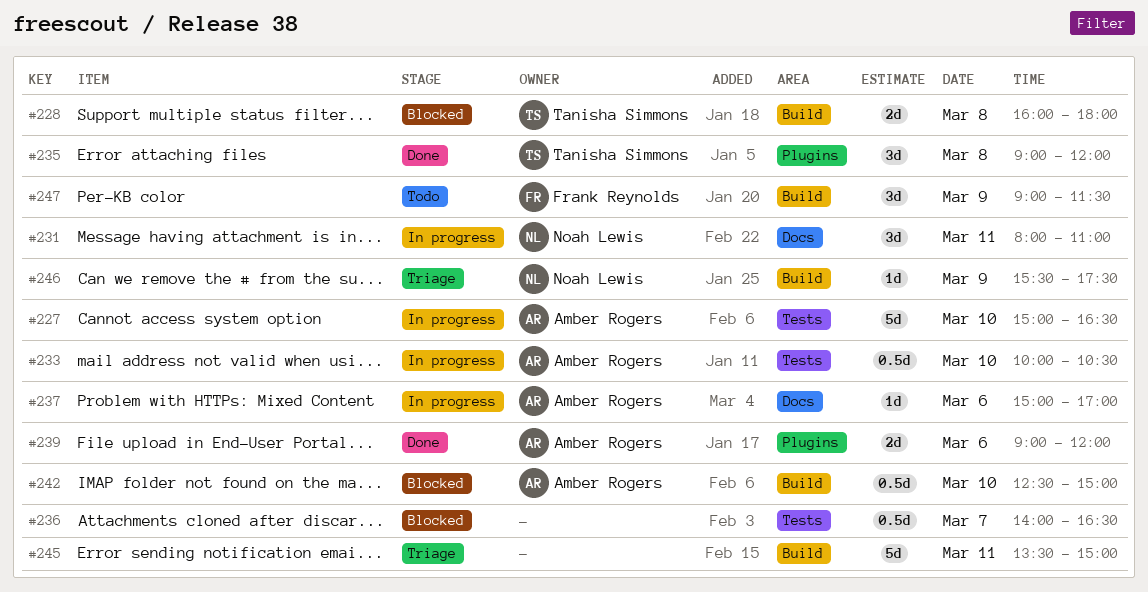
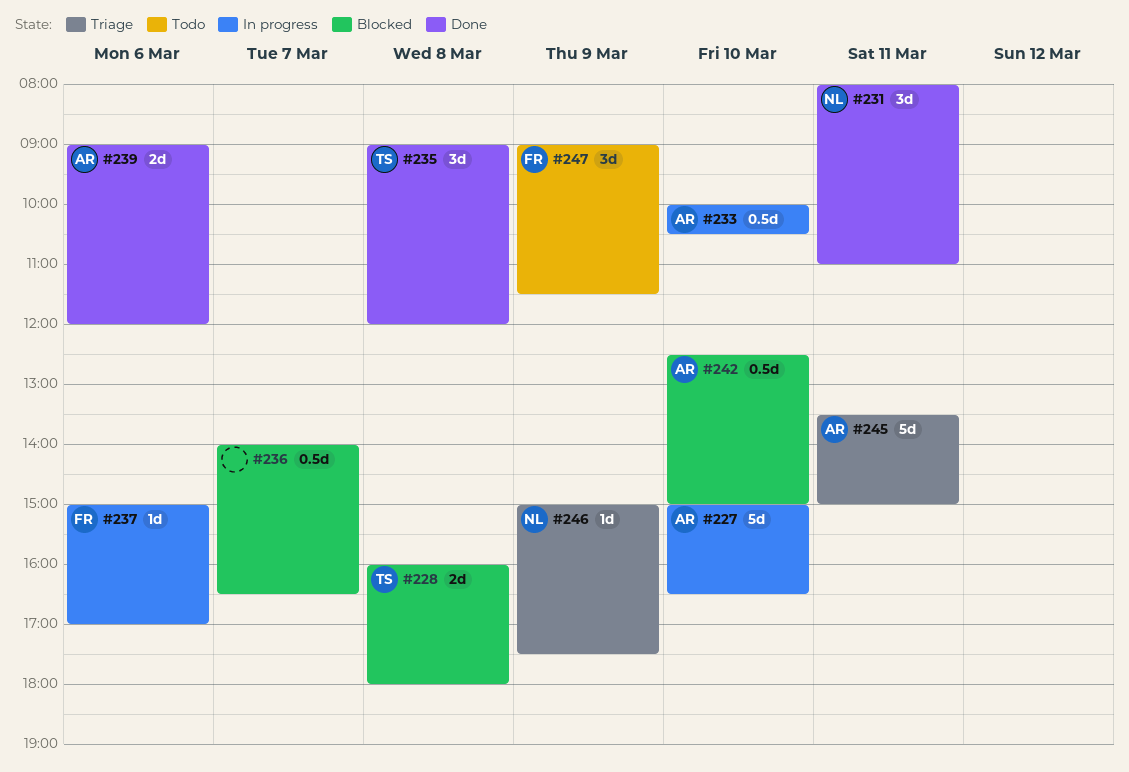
#231, status: In progress -> Done
#237, owner: Amber Rogers -> Frank Reynolds
#245, owner: none -> Amber Rogers
#246, begins: 15:30 -> 15:00

